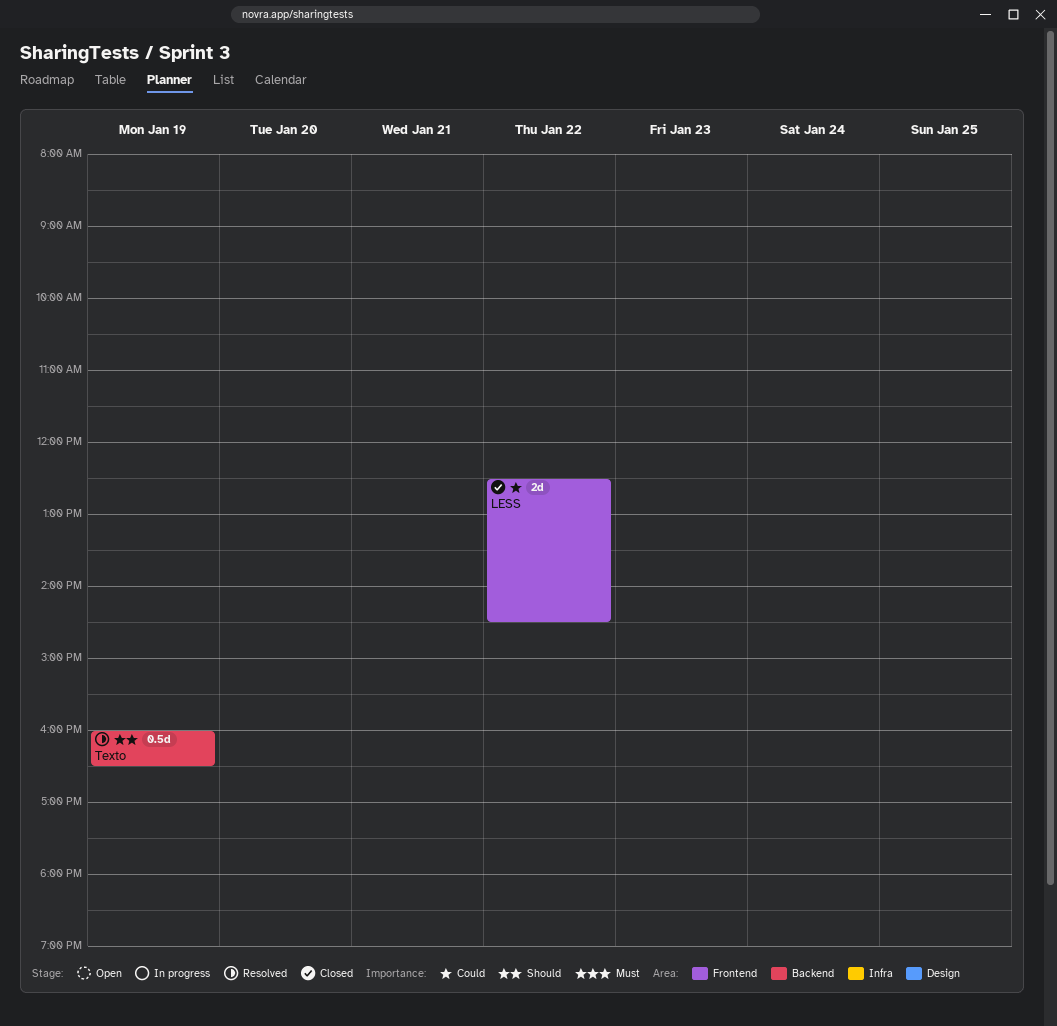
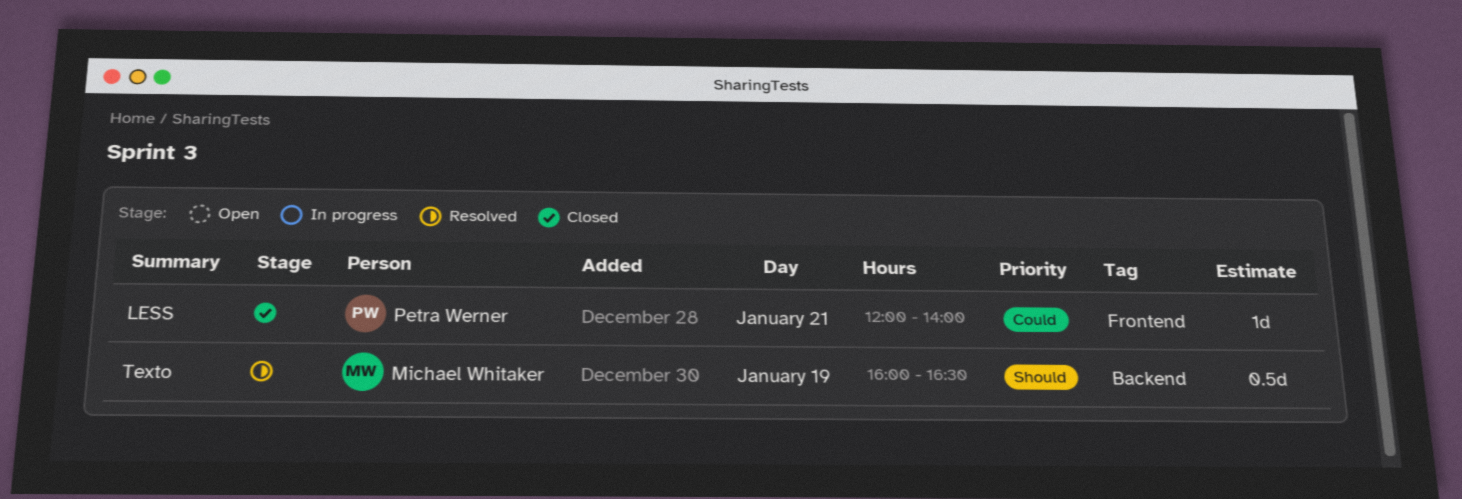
LESS, estimate: 2d -> 1d
LESS, day: Jan 22 -> Jan 21
LESS, begins: 12:30 -> 12:00
LESS, ends: 14:30 -> 14:00

